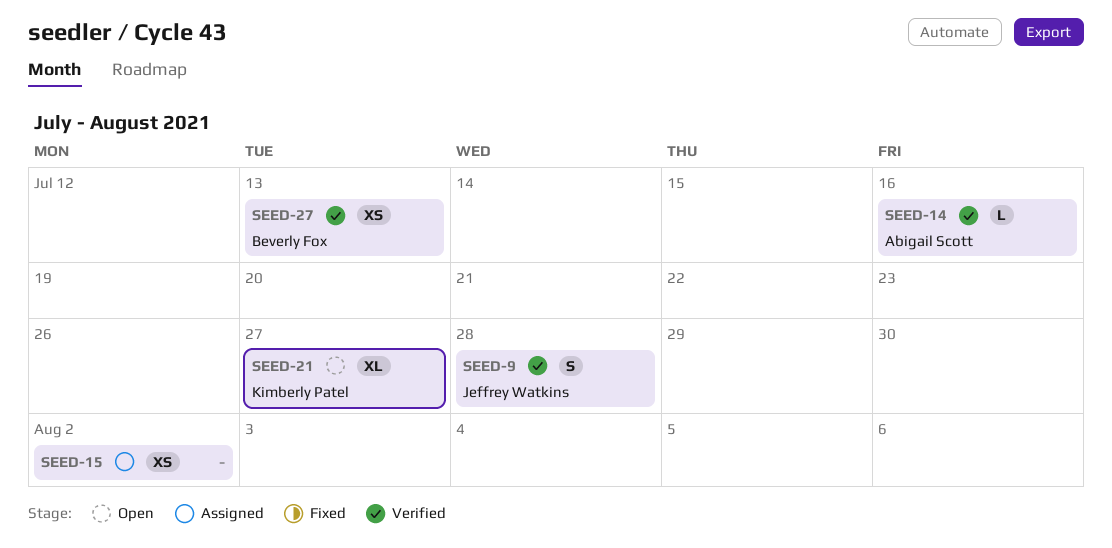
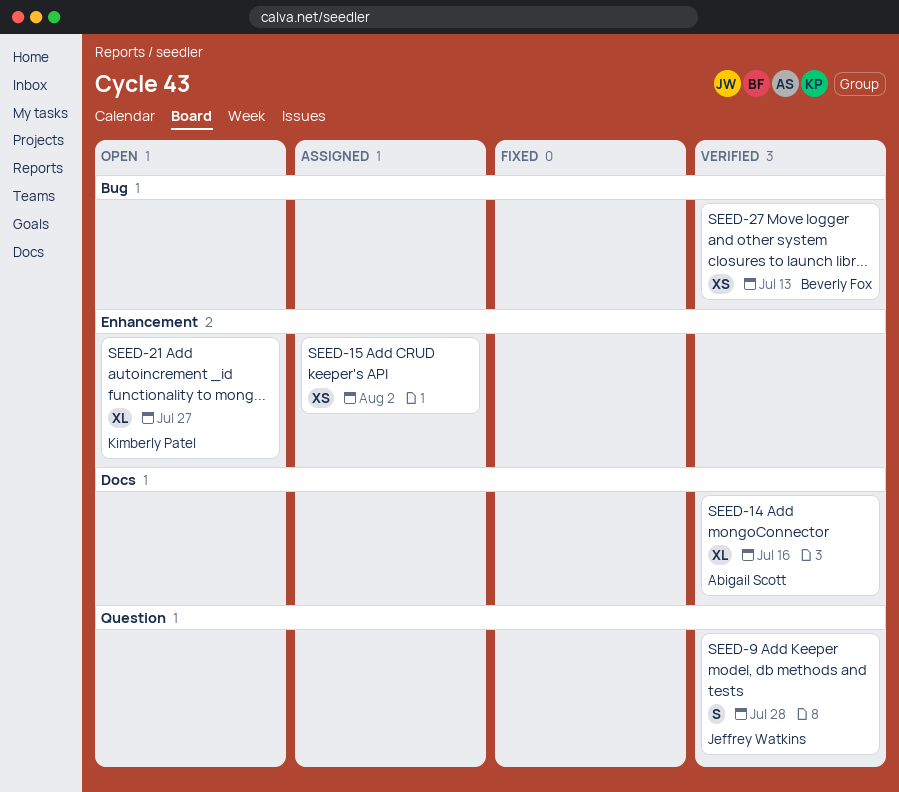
SEED-14, estimate: L -> XL

